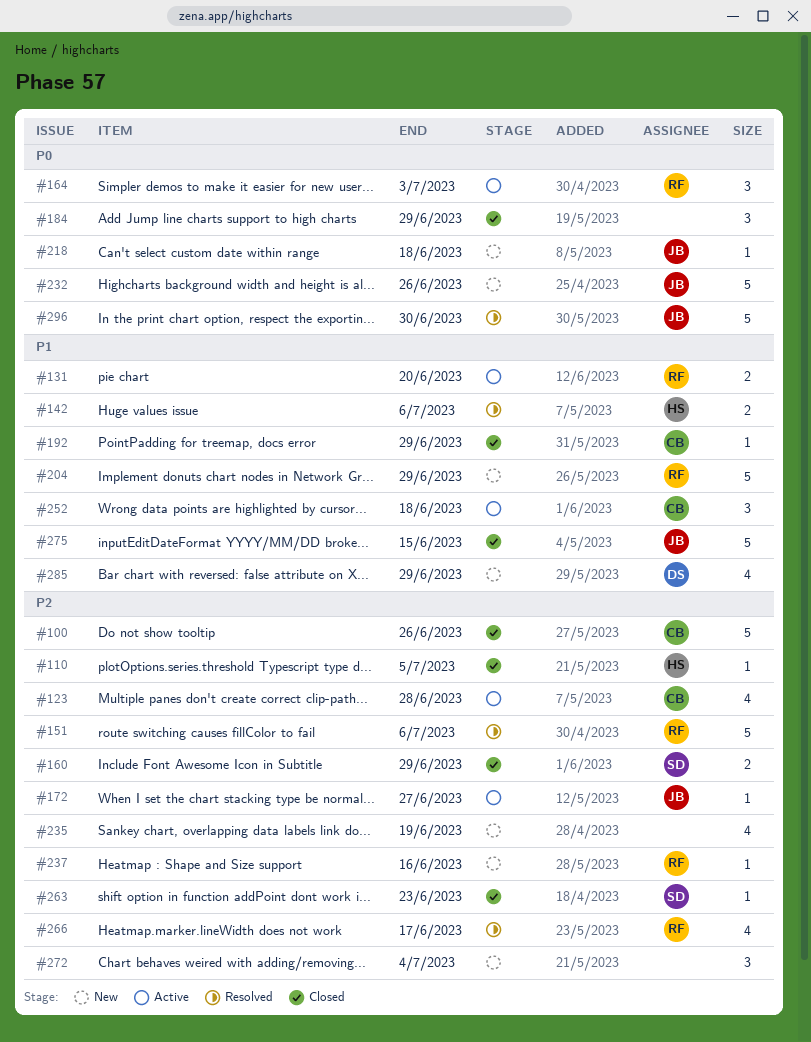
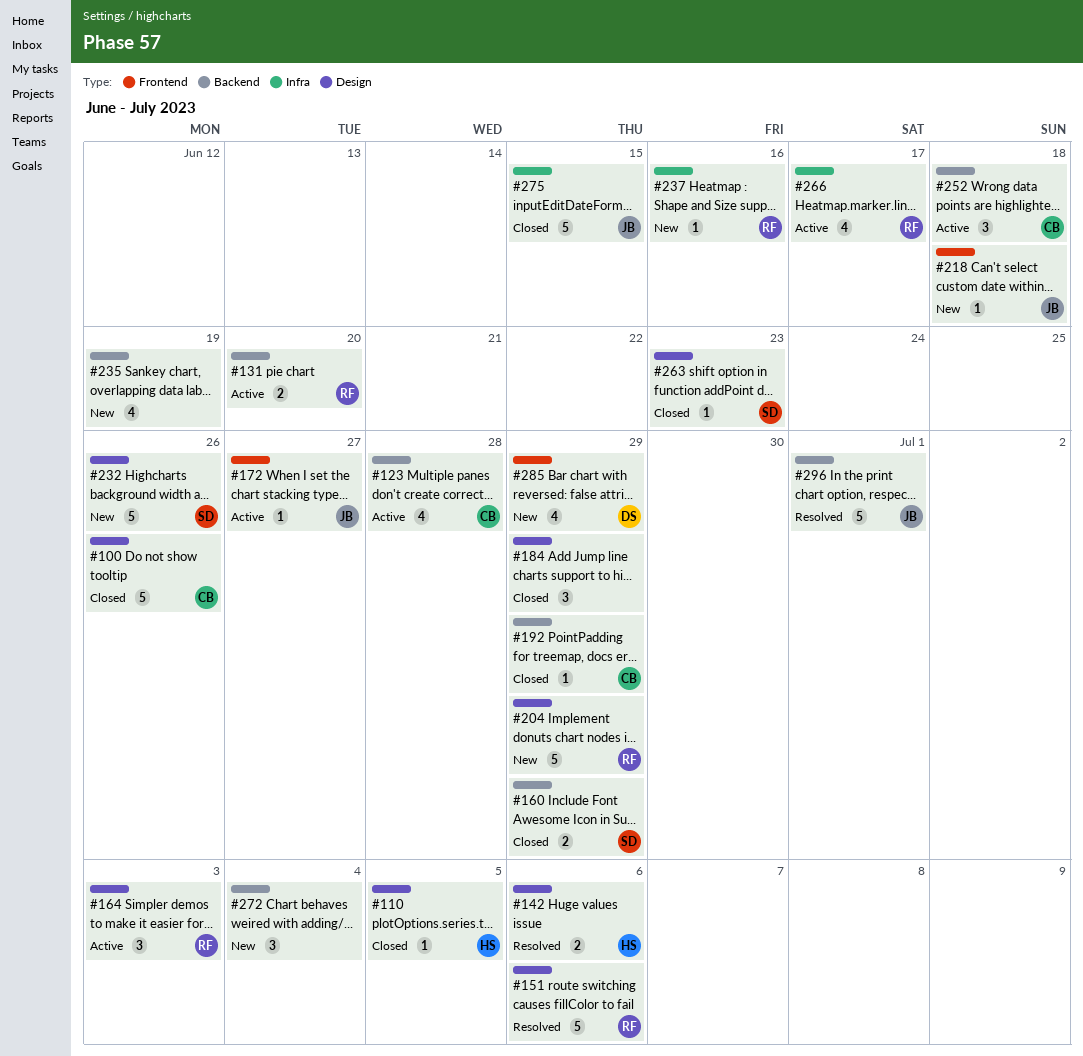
#232, owner: JB -> SD
#266, status: Resolved -> Active
#296, due: Jun 30 -> Jul 1

